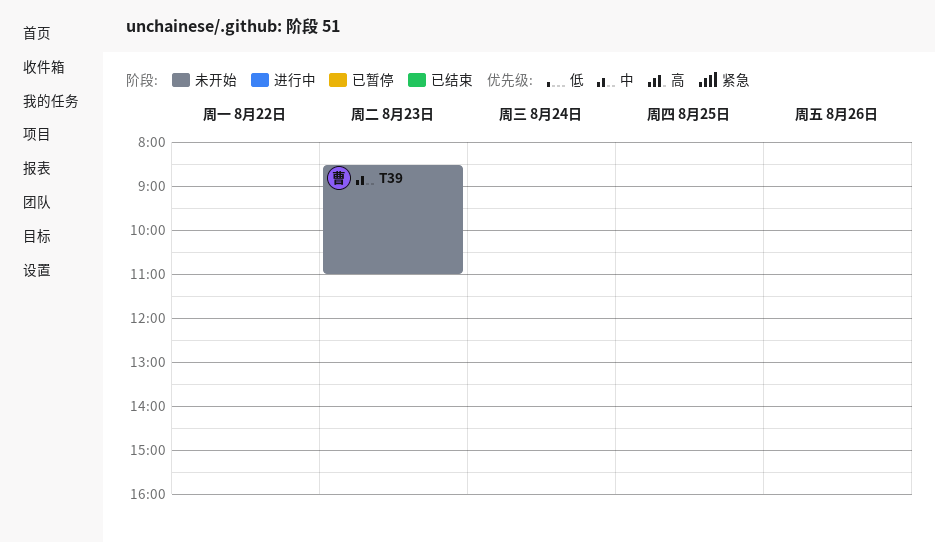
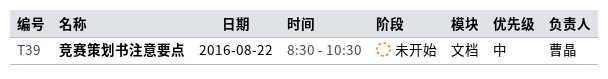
T39, day: Aug 23 -> Aug 22
T39, ends: 11:00 -> 10:30

